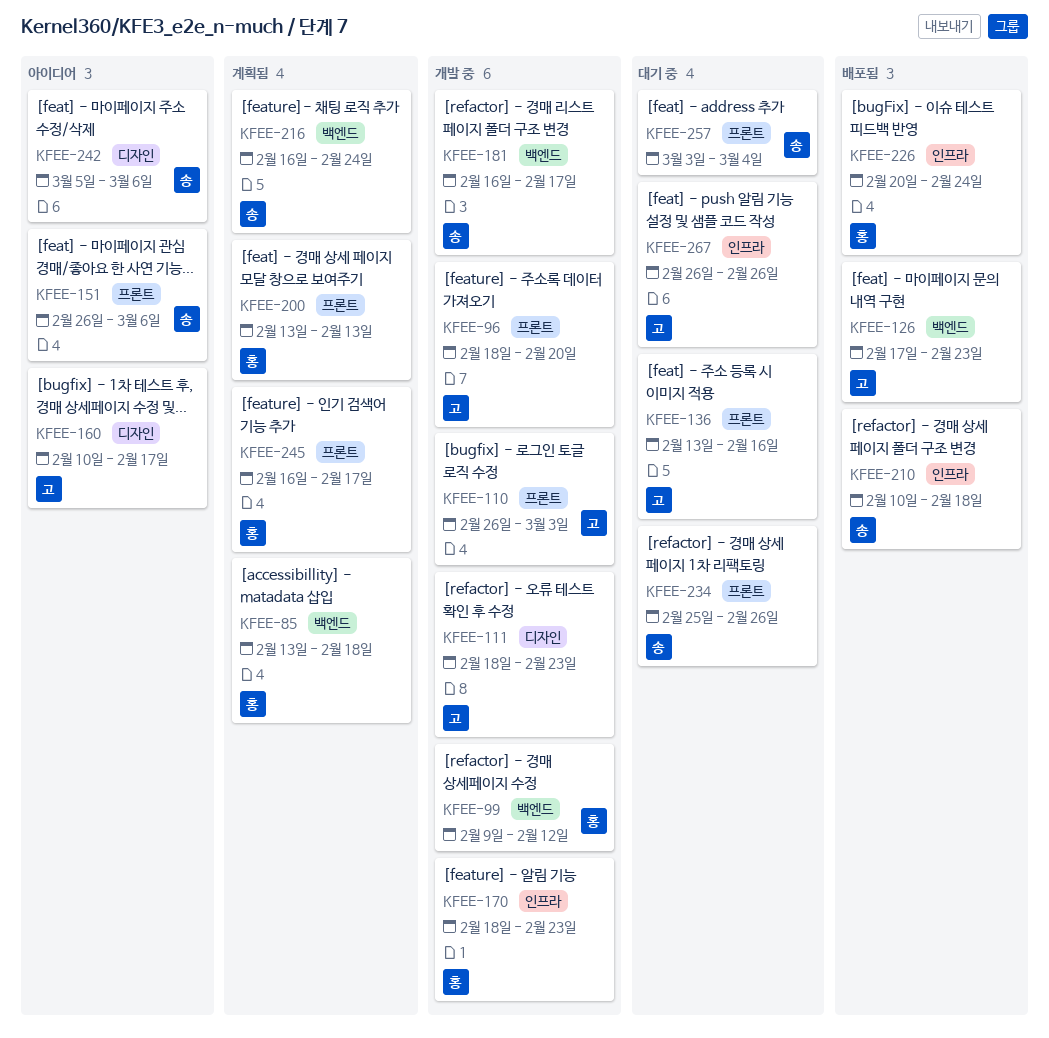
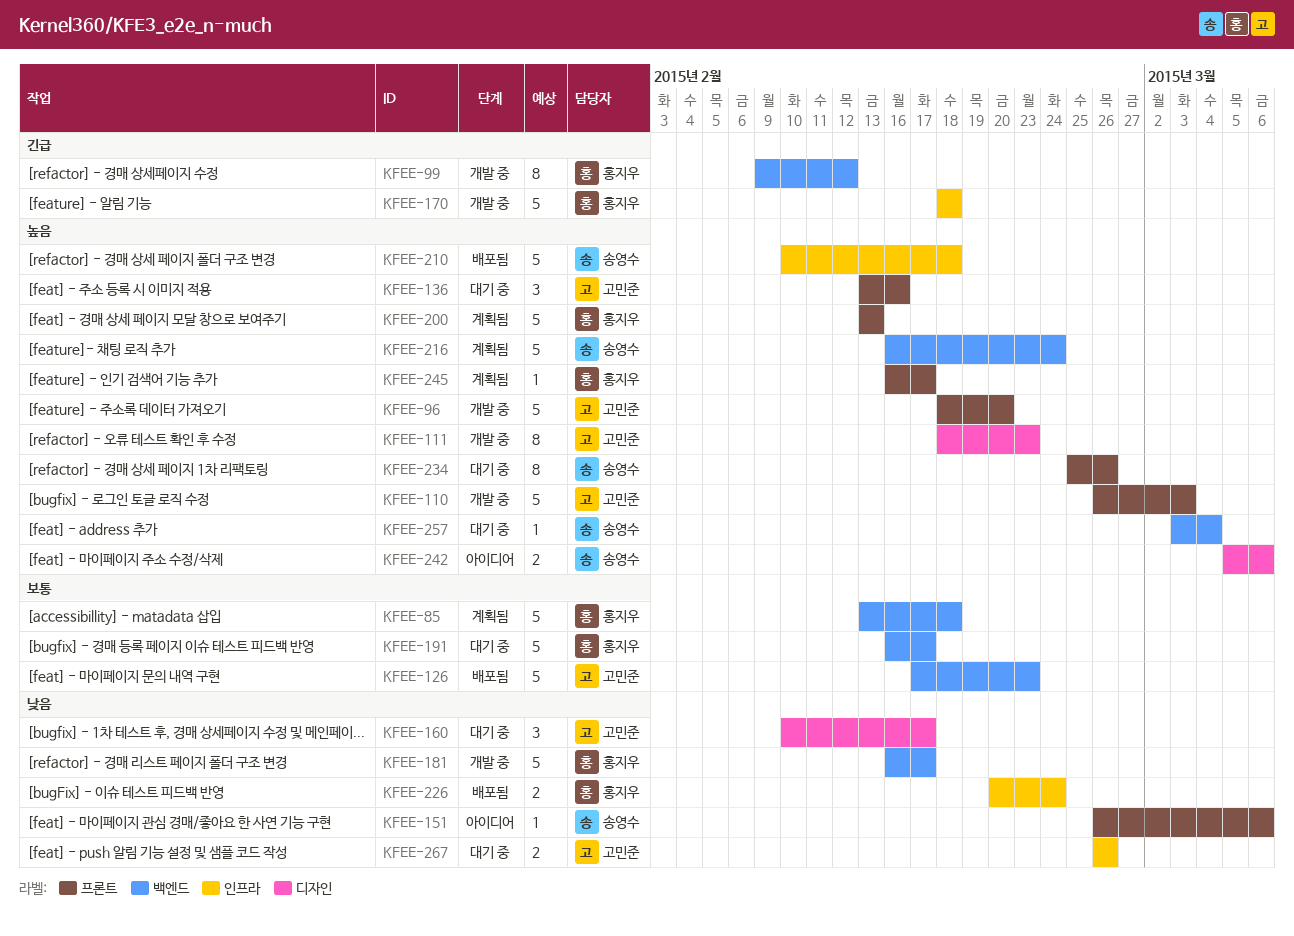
KFEE-160, status: 아이디어 -> 대기 중
KFEE-170, due: Feb 23 -> Feb 18
KFEE-181, owner: 송영수 -> 홍지우
KFEE-191: none -> present
KFEE-257, label: 프론트 -> 백엔드

